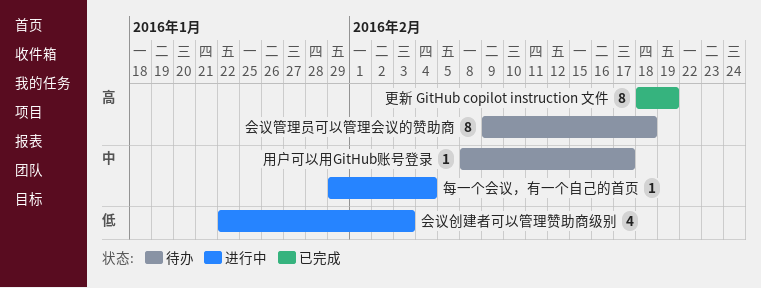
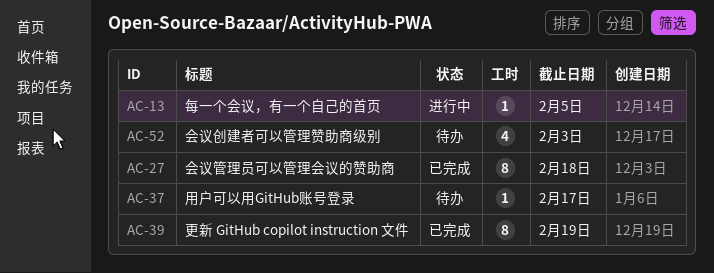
会议创建者可以管理赞助商级别, status: 进行中 -> 待办
会议管理员可以管理会议的赞助商, status: 待办 -> 已完成
每一个会议，有一个自己的首页, due: Feb 4 -> Feb 5

